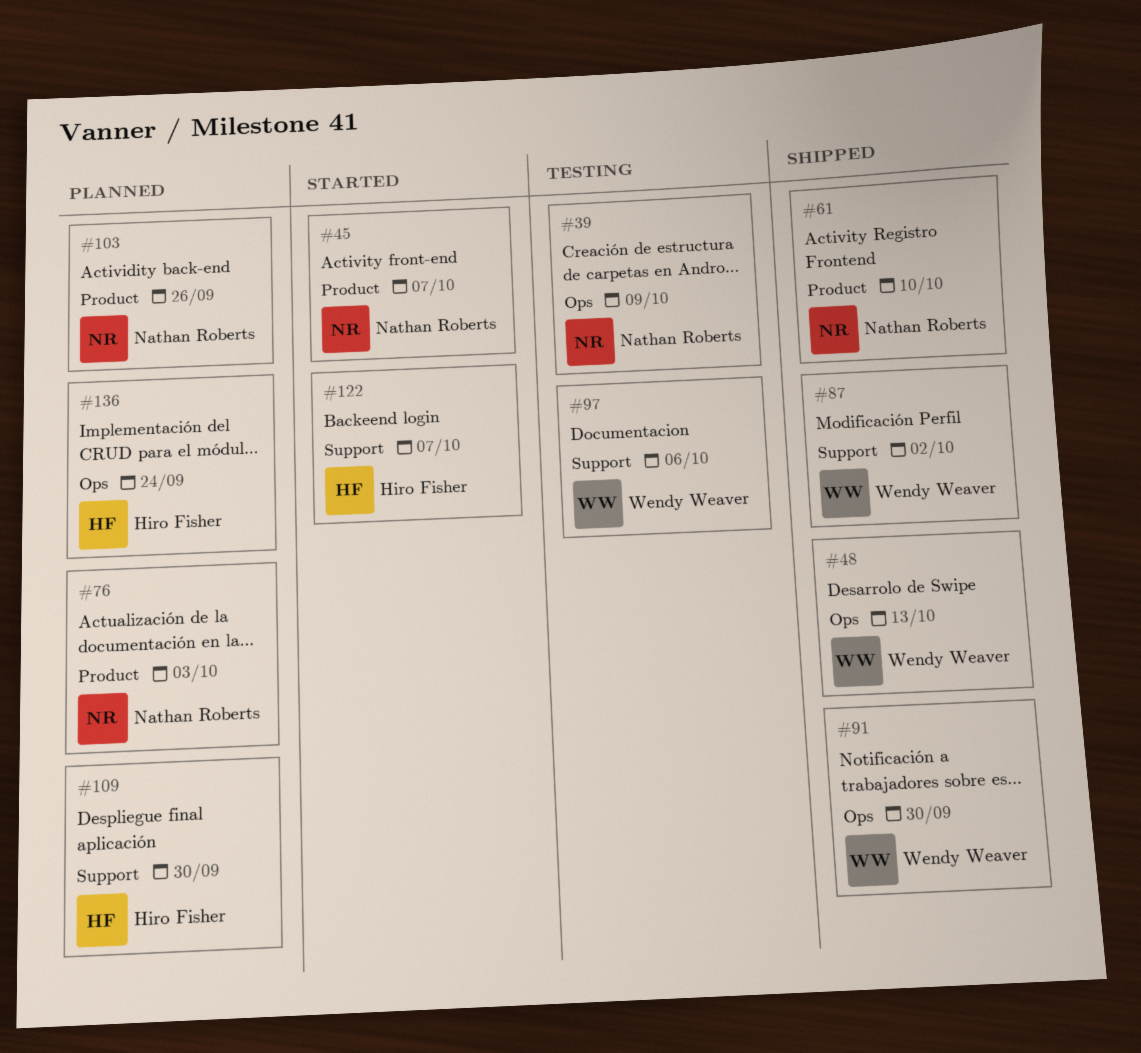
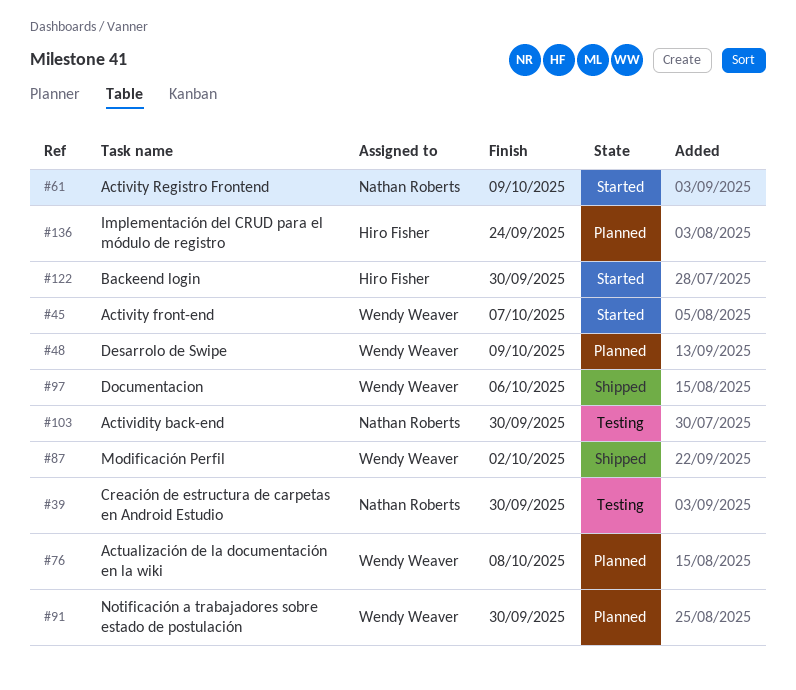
#39, due: Oct 9 -> Sep 30
#45, owner: Nathan Roberts -> Wendy Weaver
#48, status: Shipped -> Planned
#48, due: Oct 13 -> Oct 9
#61, status: Shipped -> Started
#61, due: Oct 10 -> Oct 9
#76, owner: Nathan Roberts -> Wendy Weaver
#76, due: Oct 3 -> Oct 8
#91, status: Shipped -> Planned
#97, status: Testing -> Shipped
#103, status: Planned -> Testing
#103, due: Sep 26 -> Sep 30
#109: present -> none
#122, due: Oct 7 -> Sep 30

